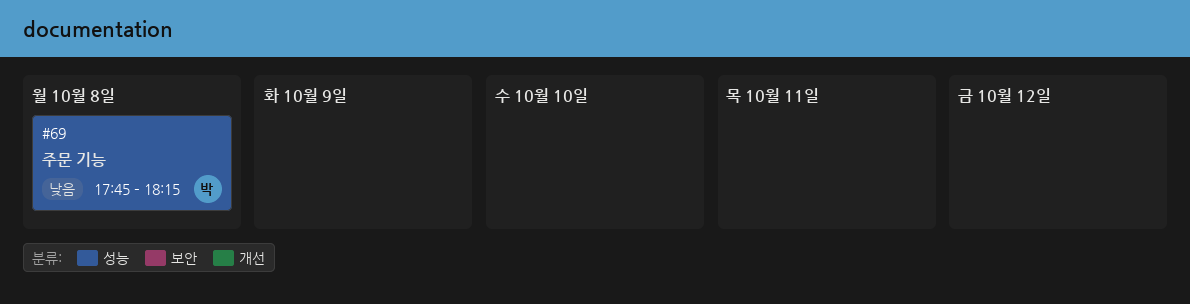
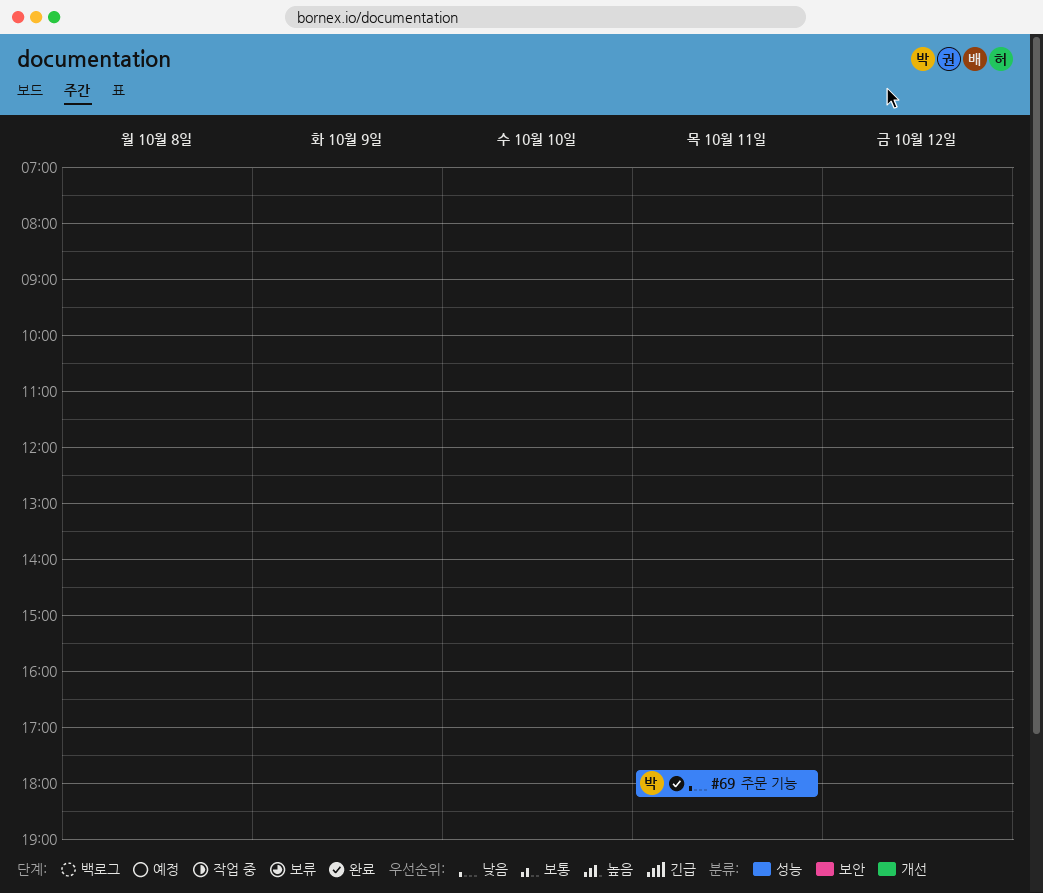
#69, day: Oct 8 -> Oct 11

